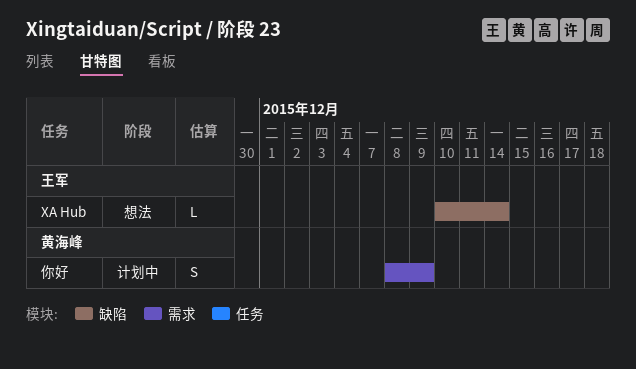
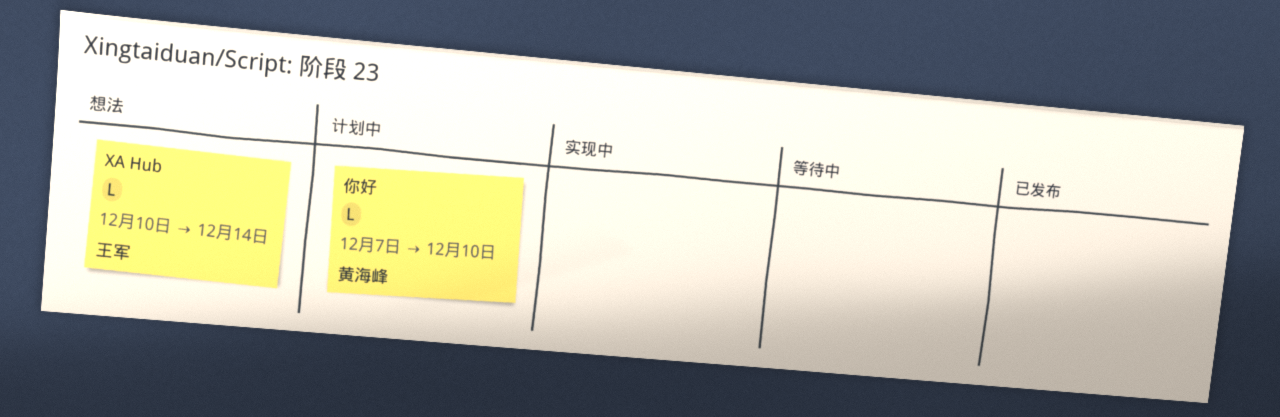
你好, estimate: S -> L
你好, start: Dec 8 -> Dec 7
你好, due: Dec 9 -> Dec 10

